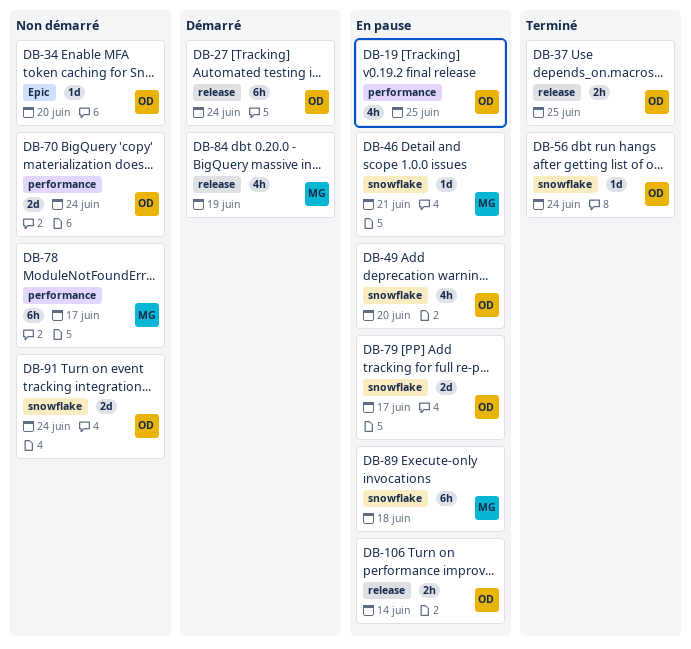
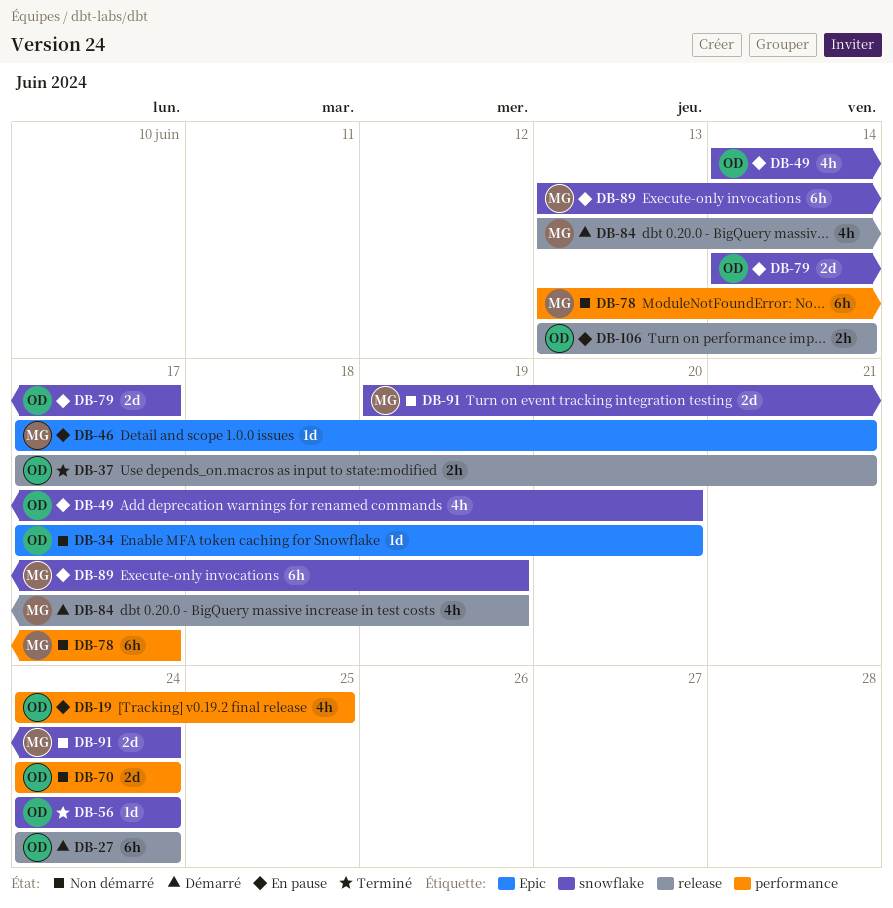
DB-37, due: Jun 25 -> Jun 21
DB-46, label: snowflake -> Epic
DB-89, due: Jun 18 -> Jun 19
DB-91, owner: OD -> MG

